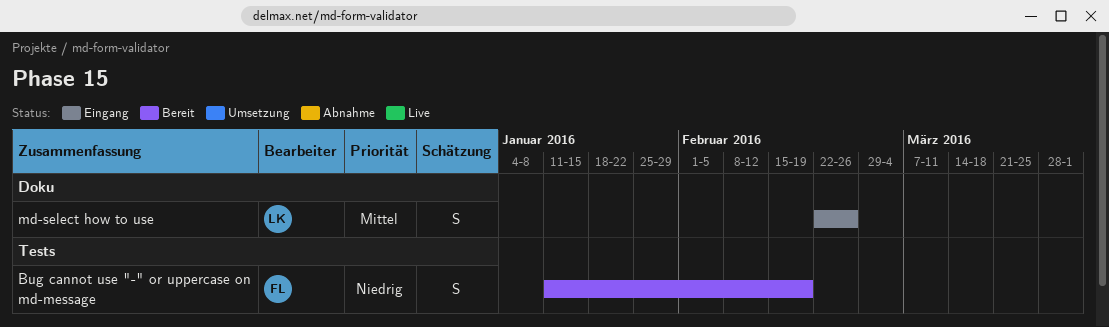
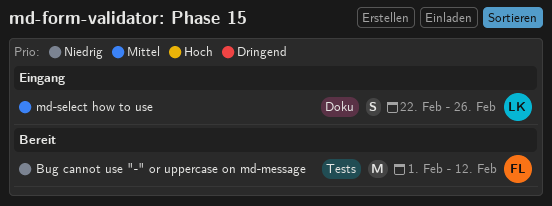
Bug cannot use "-" or uppercase on md-message, estimate: S -> M
Bug cannot use "-" or uppercase on md-message, start: Jan 11 -> Feb 1
Bug cannot use "-" or uppercase on md-message, due: Feb 19 -> Feb 12

